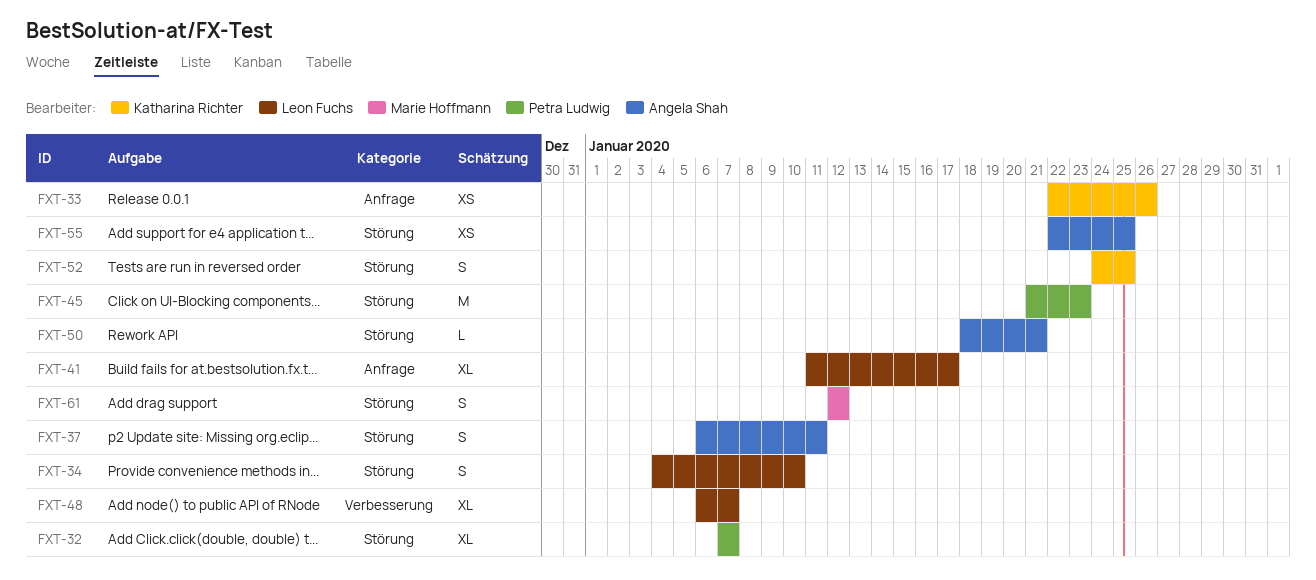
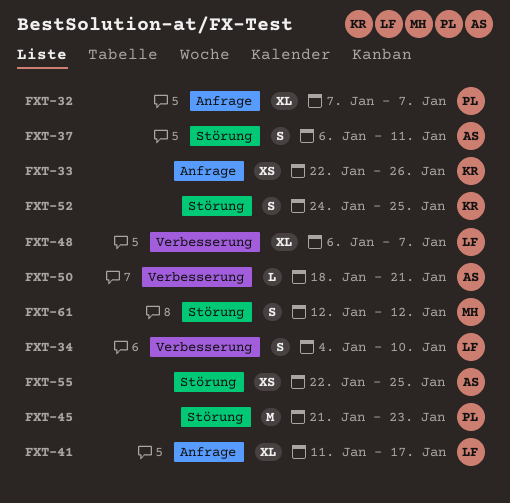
FXT-32, label: Störung -> Anfrage
FXT-34, label: Störung -> Verbesserung
FXT-50, label: Störung -> Verbesserung

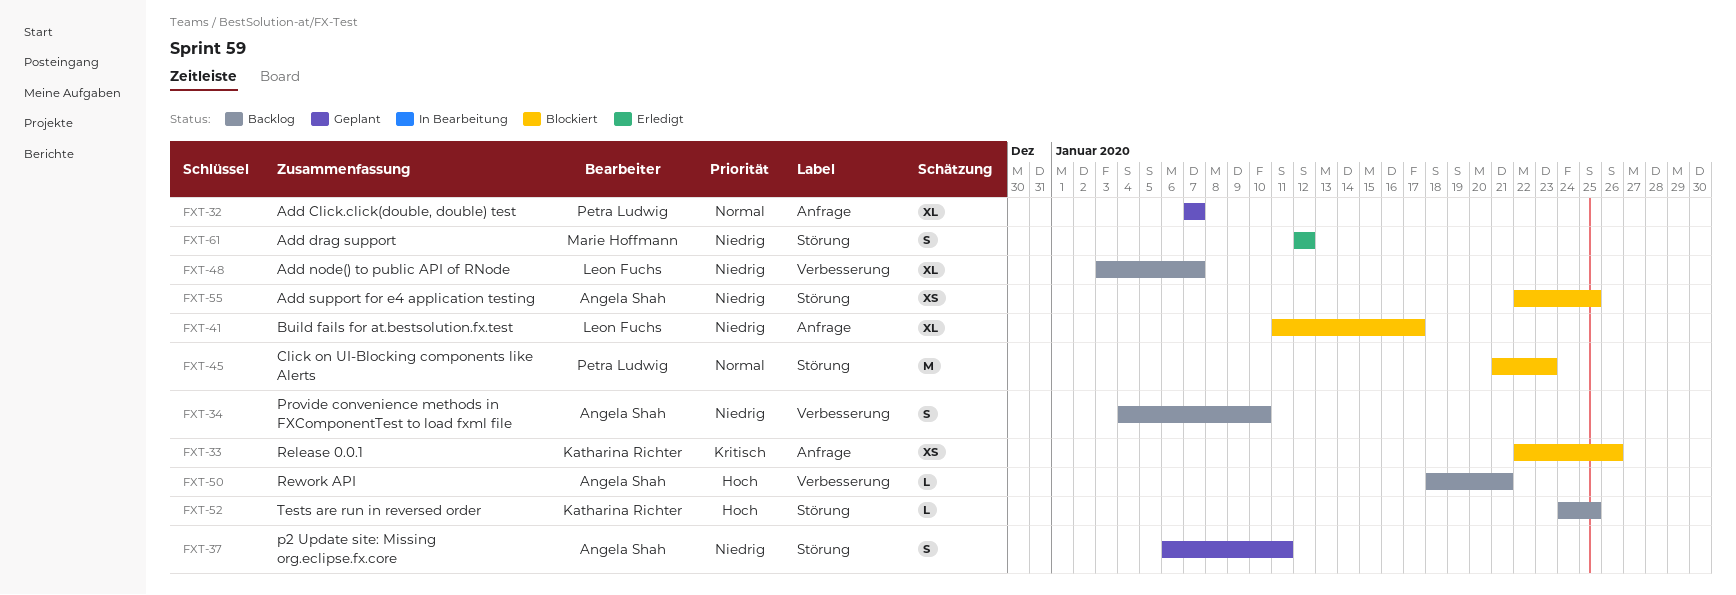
FXT-34, owner: Leon Fuchs -> Angela Shah
FXT-48, start: Jan 6 -> Jan 3
FXT-52, estimate: S -> L

